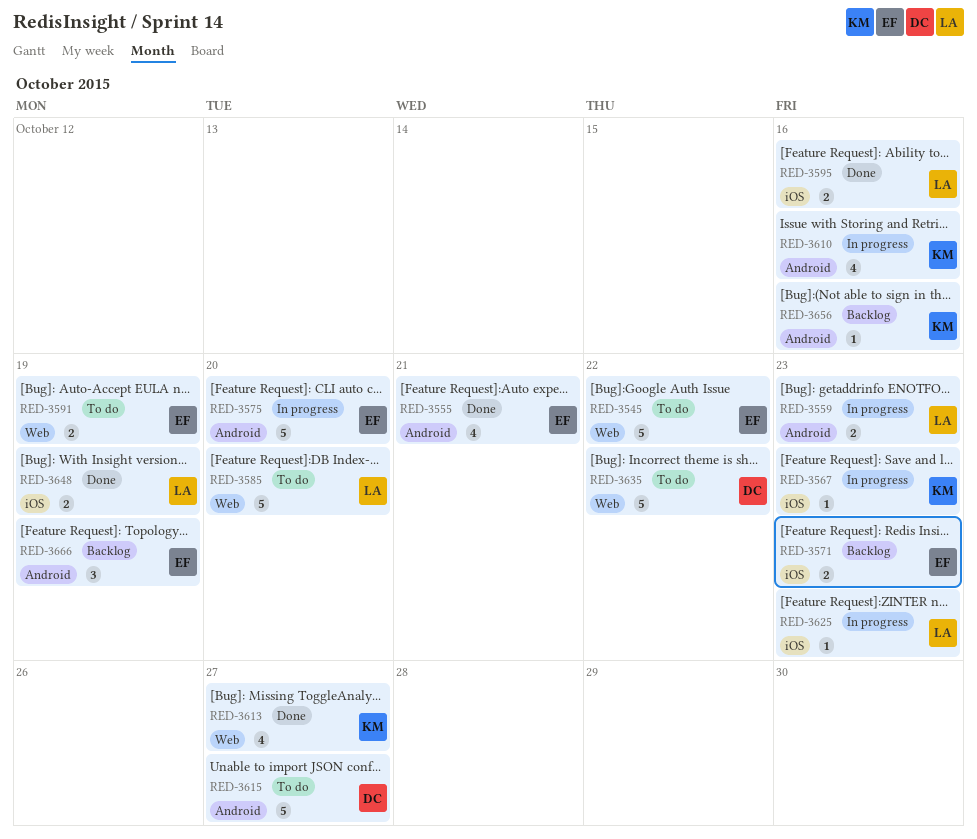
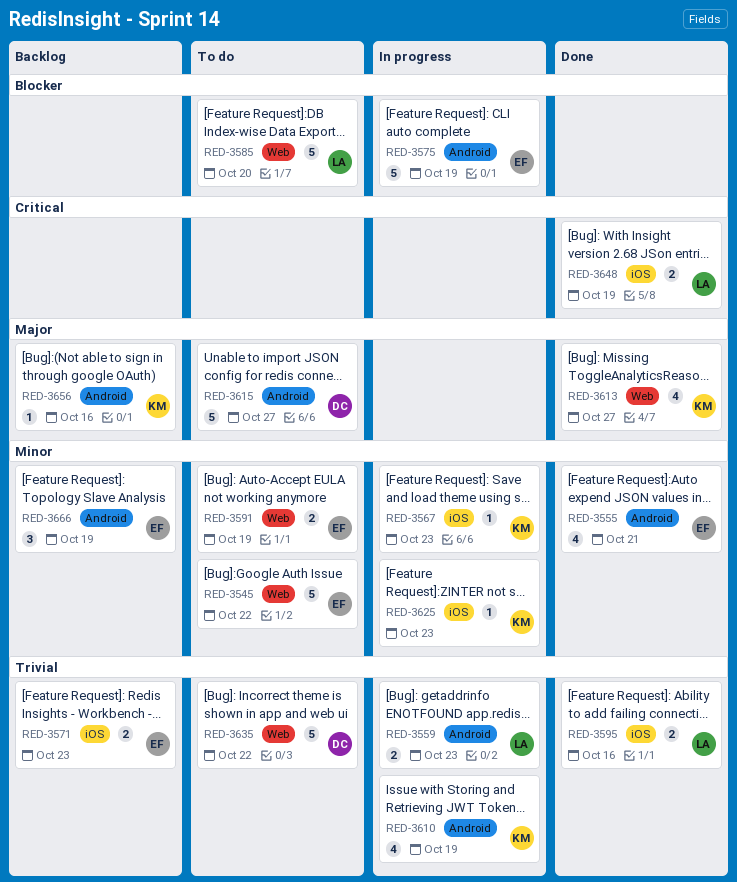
RED-3575, due: Oct 20 -> Oct 19
RED-3610, due: Oct 16 -> Oct 19
RED-3625, owner: LA -> KM

